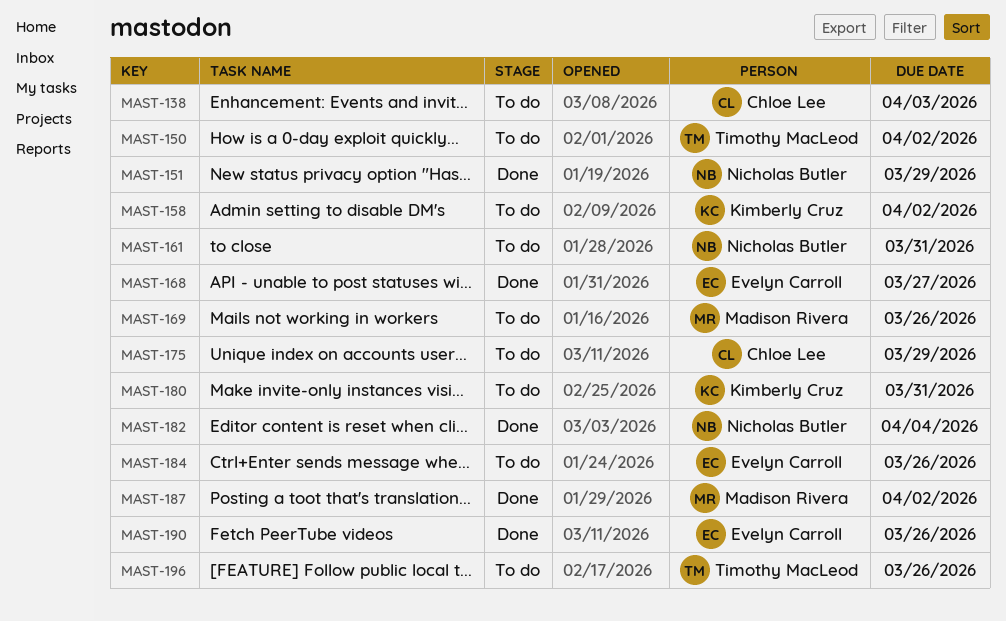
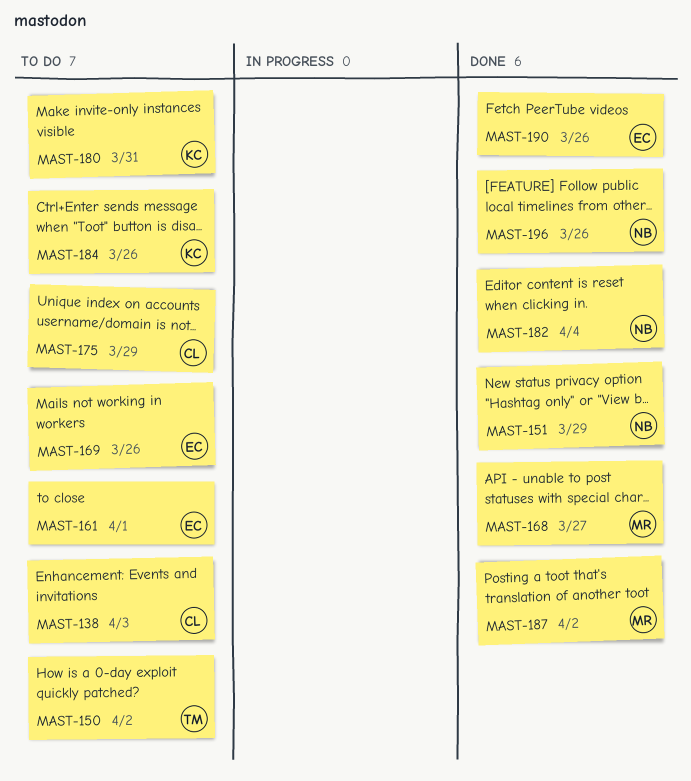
MAST-158: present -> none
MAST-161, owner: Nicholas Butler -> Evelyn Carroll
MAST-161, due: Mar 31 -> Apr 1
MAST-168, owner: Evelyn Carroll -> Madison Rivera
MAST-169, owner: Madison Rivera -> Evelyn Carroll
MAST-184, owner: Evelyn Carroll -> Kimberly Cruz
MAST-196, status: To do -> Done
MAST-196, owner: Timothy MacLeod -> Nicholas Butler

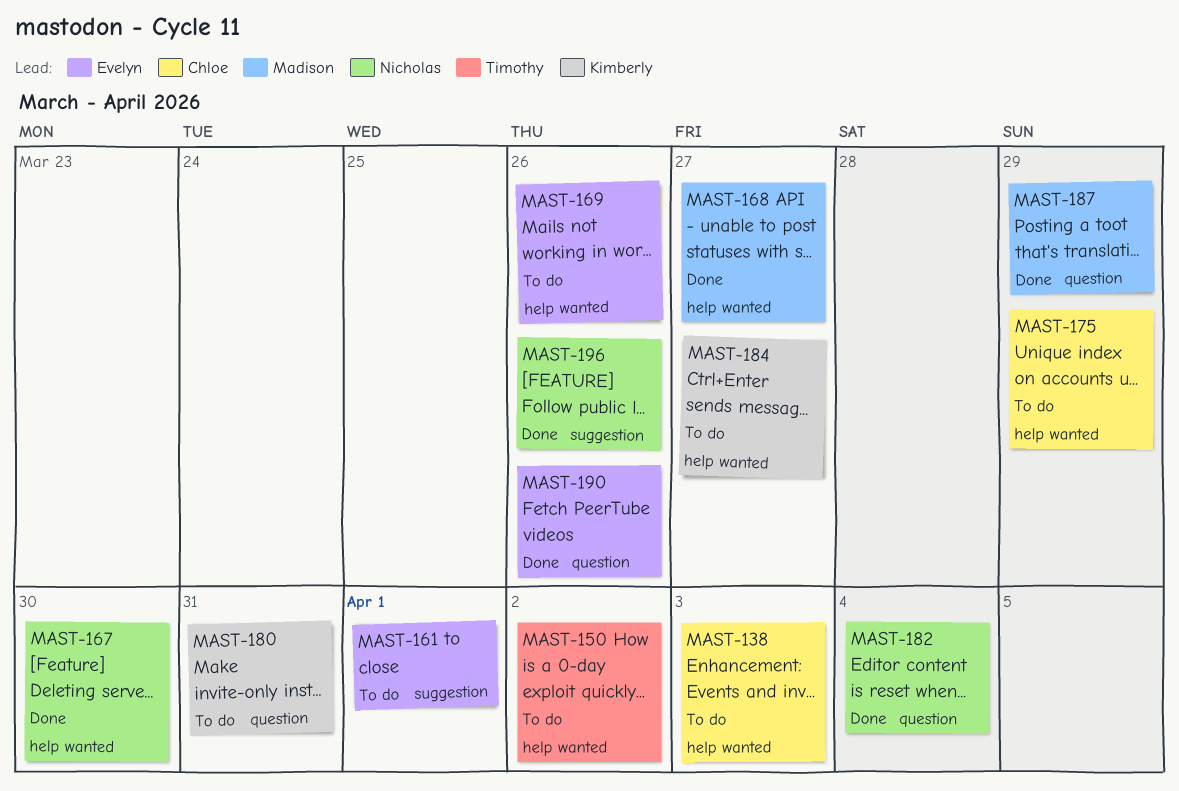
MAST-151: present -> none
MAST-167: none -> present
MAST-184, due: Mar 26 -> Mar 27
MAST-187, due: Apr 2 -> Mar 29

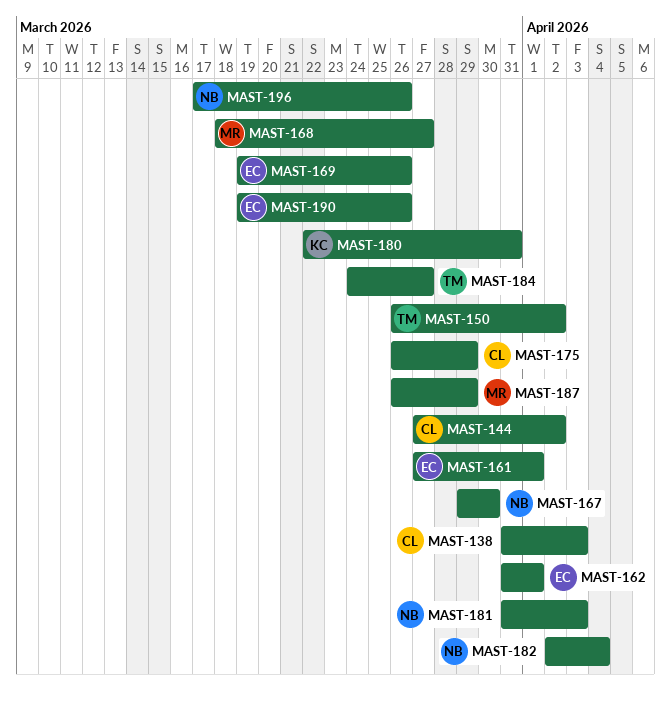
MAST-144: none -> present
MAST-162: none -> present
MAST-181: none -> present
MAST-184, owner: Kimberly -> Timothy

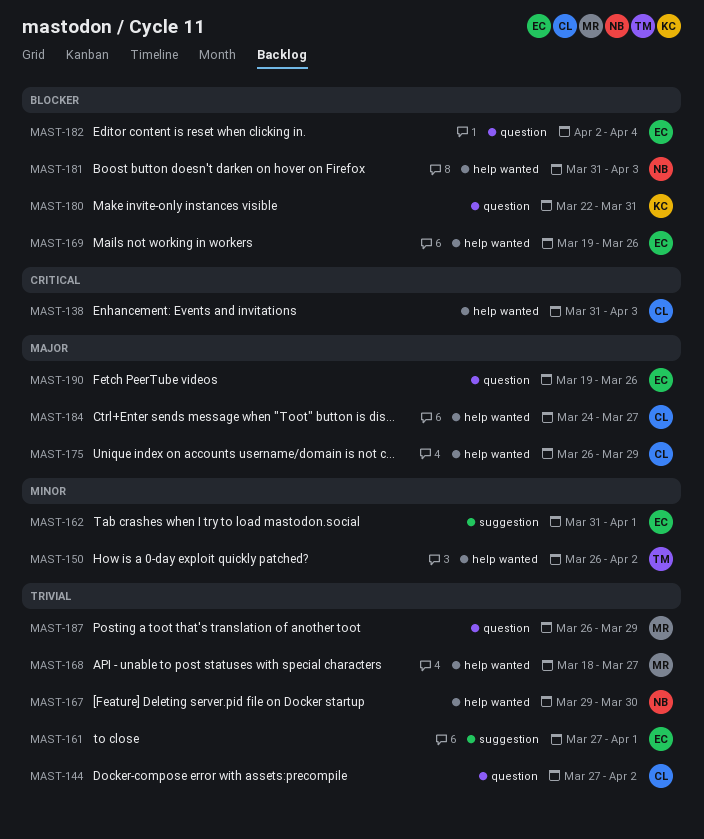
MAST-182, owner: NB -> EC
MAST-184, owner: TM -> CL
MAST-196: present -> none

